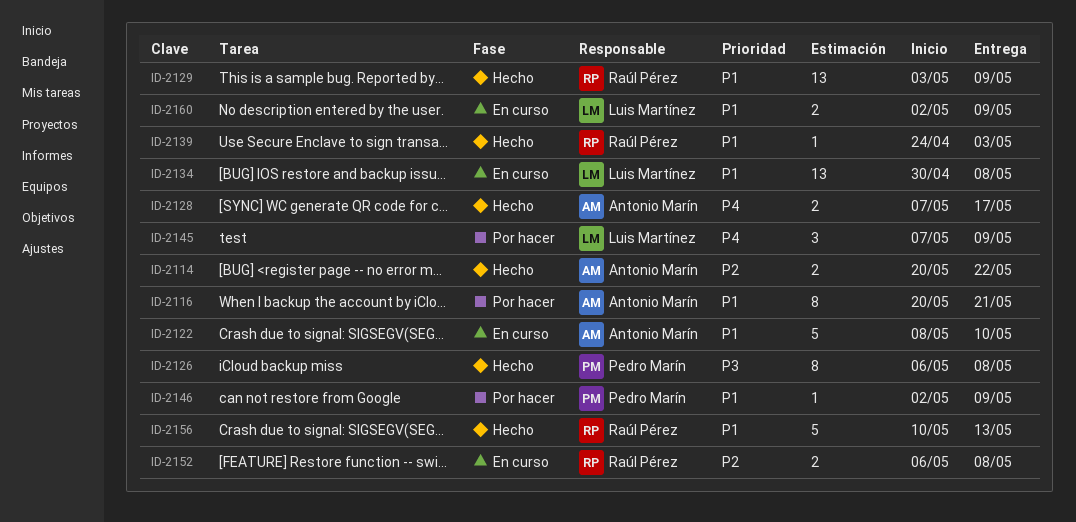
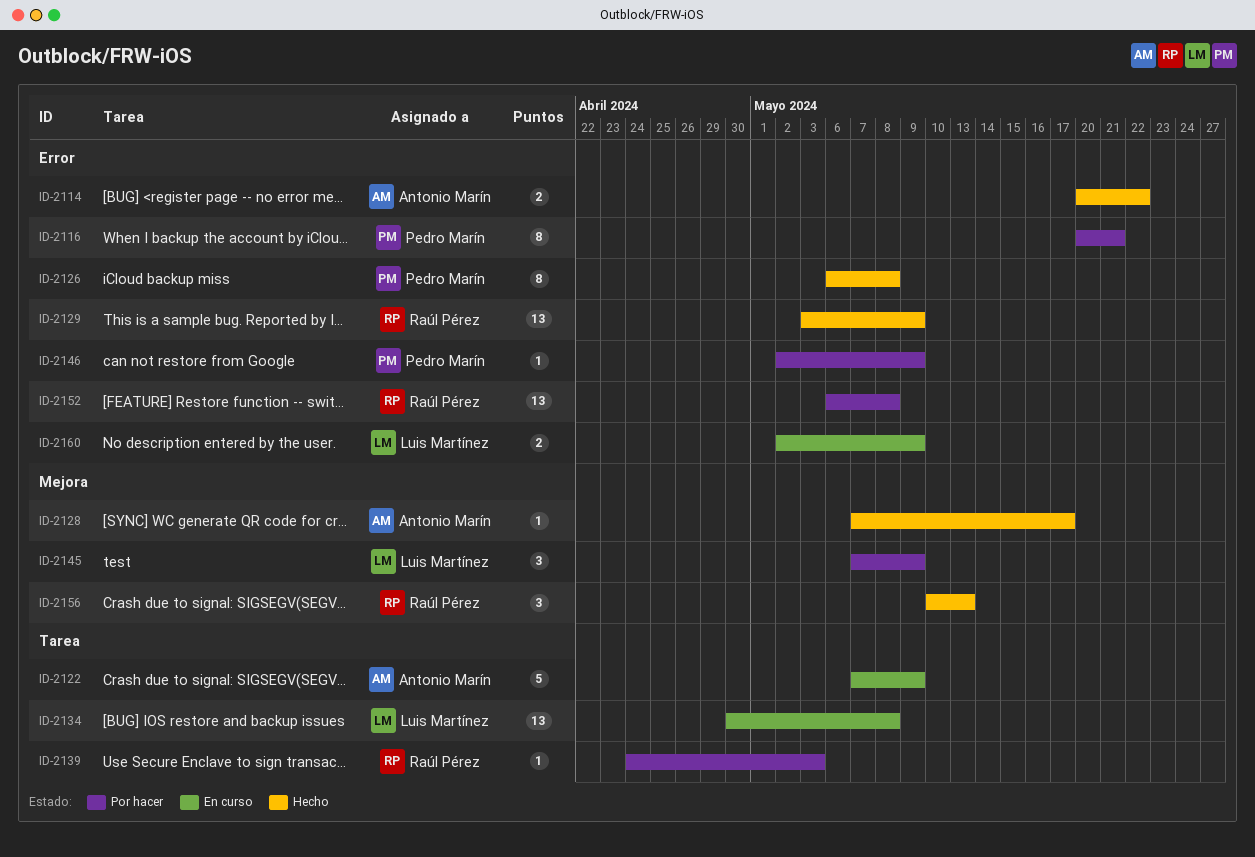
ID-2116, owner: Antonio Marín -> Pedro Marín
ID-2122, start: May 8 -> May 7
ID-2122, due: May 10 -> May 9
ID-2128, estimate: 2 -> 1
ID-2139, status: Hecho -> Por hacer
ID-2152, status: En curso -> Por hacer
ID-2152, estimate: 2 -> 13
ID-2156, estimate: 5 -> 3

